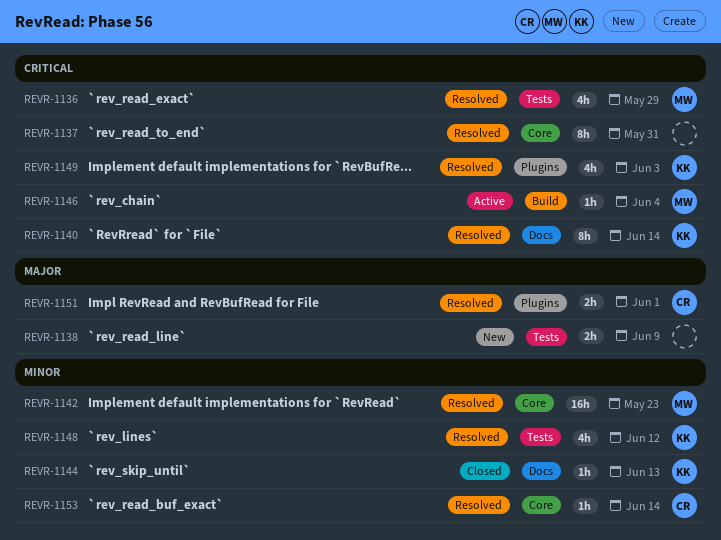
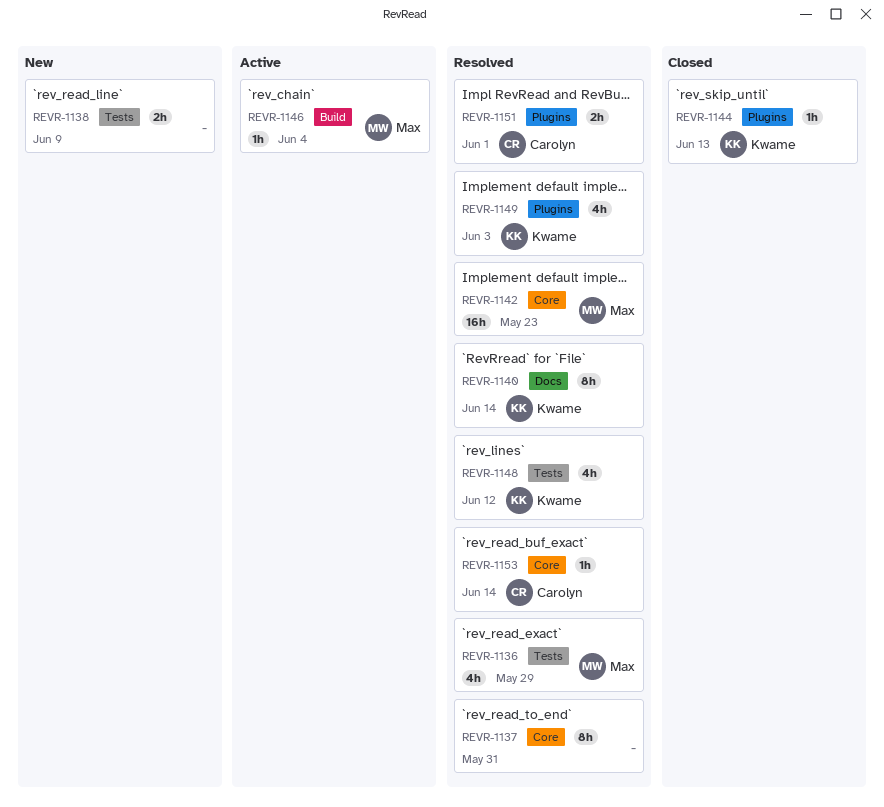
REVR-1144, label: Docs -> Plugins

